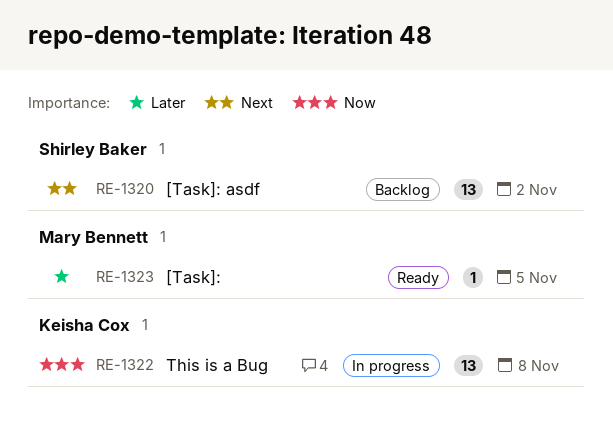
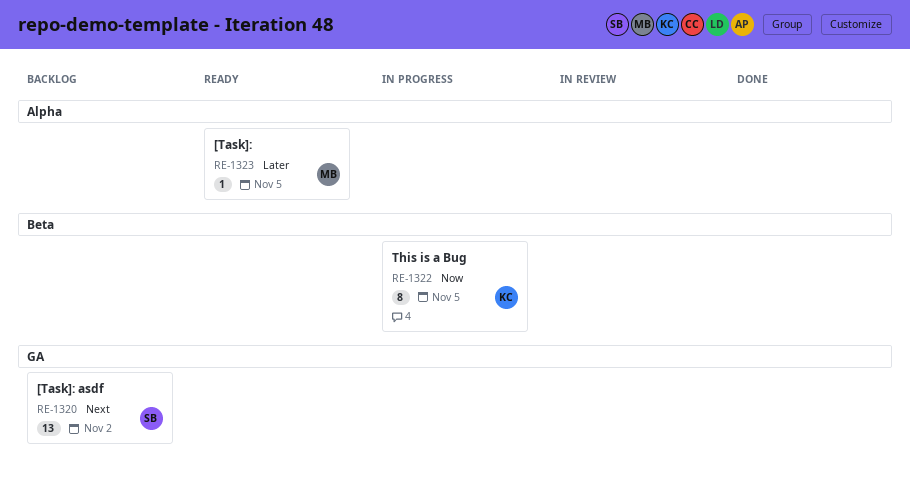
RE-1322, estimate: 13 -> 8
RE-1322, due: Nov 8 -> Nov 5

